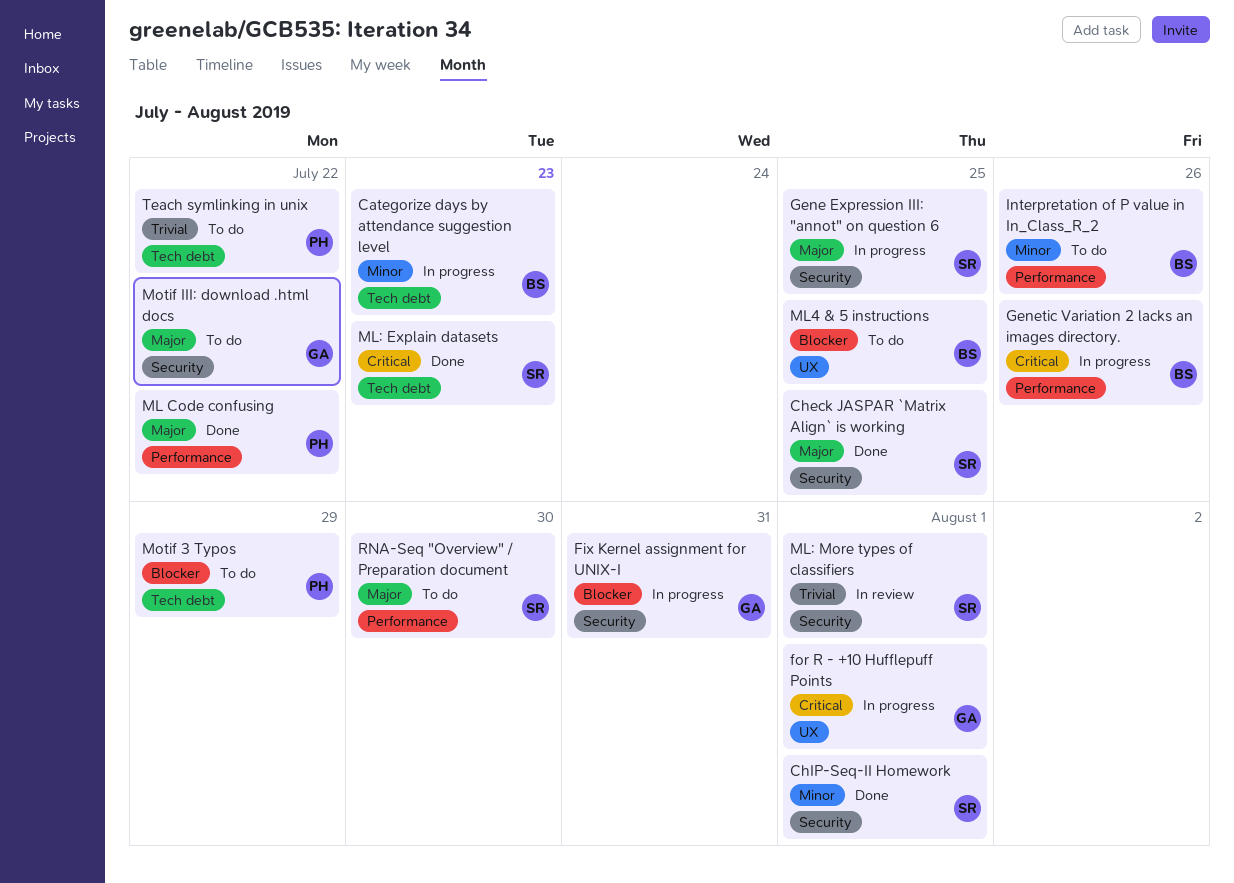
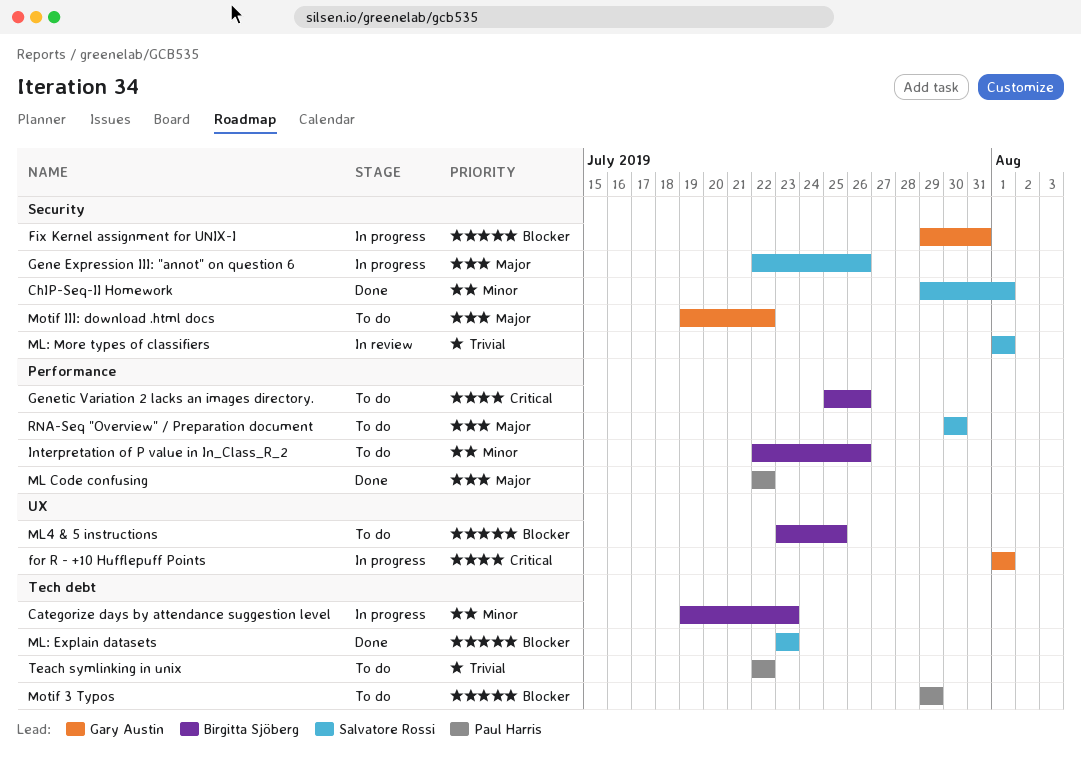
Check JASPAR `Matrix Align` is working: present -> none
Gene Expression III: "annot" on question 6, due: Jul 25 -> Jul 26
Genetic Variation 2 lacks an images directory., status: In progress -> To do
ML: Explain datasets, priority: Critical -> Blocker

